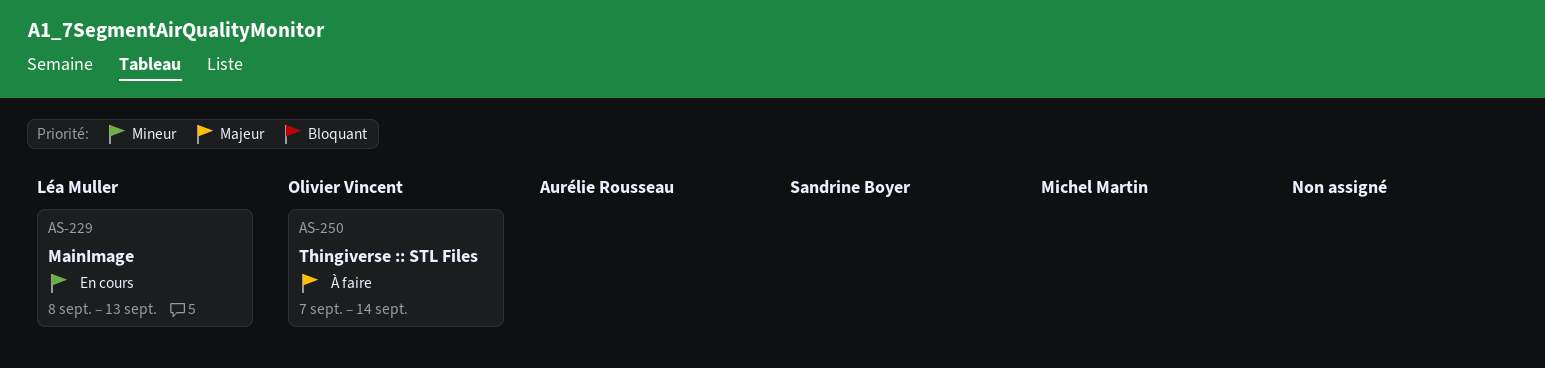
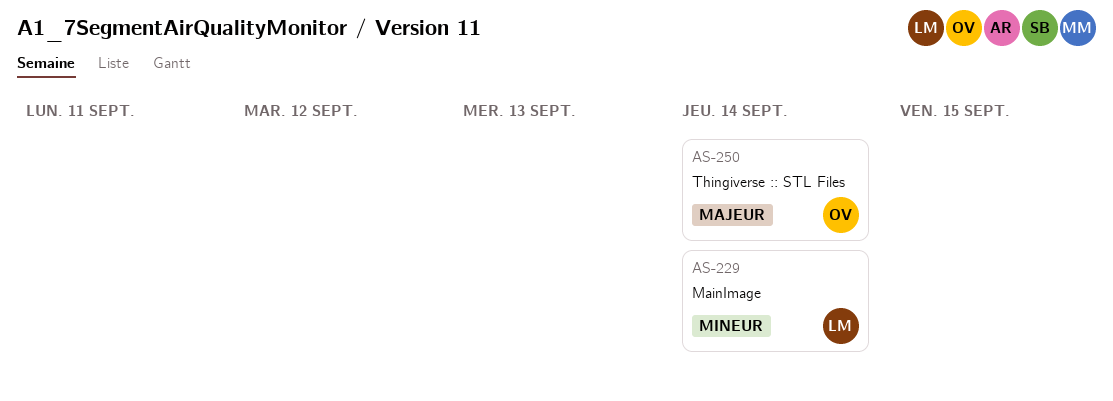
AS-229, due: Sep 13 -> Sep 14

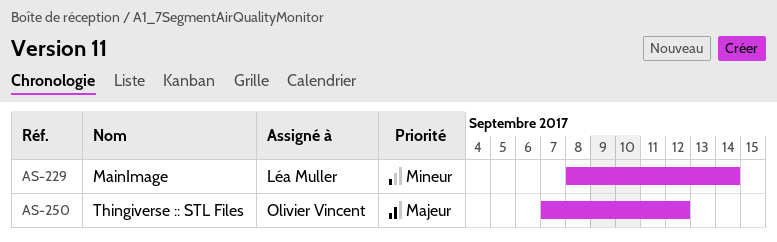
AS-250, due: Sep 14 -> Sep 12

